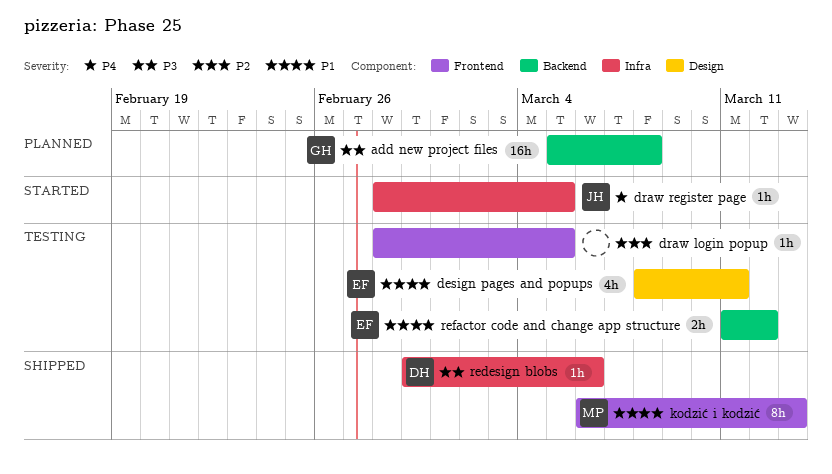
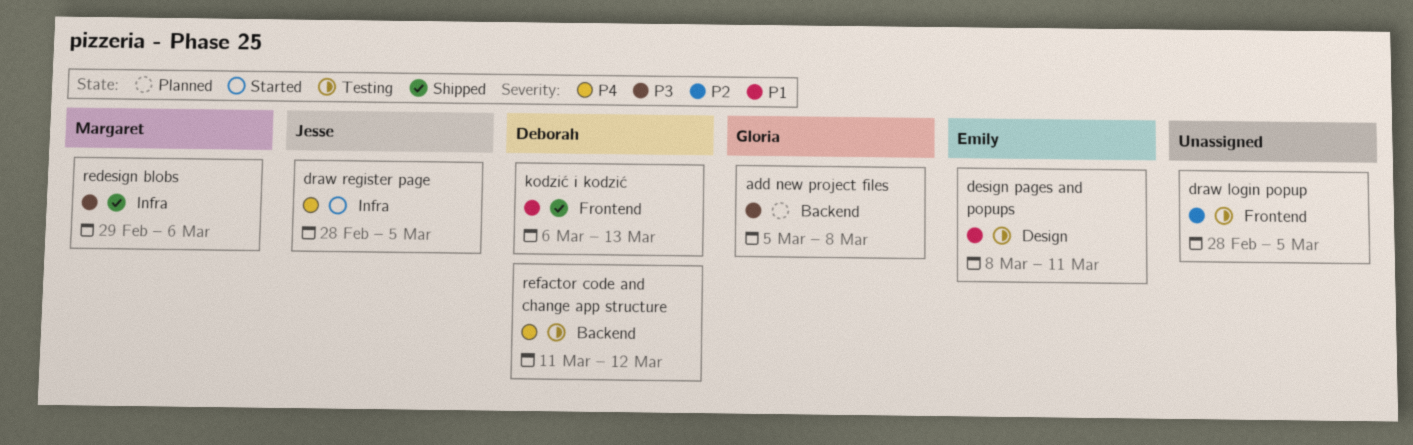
kodzić i kodzić, owner: Margaret -> Deborah
redesign blobs, owner: Deborah -> Margaret
refactor code and change app structure, owner: Emily -> Deborah
refactor code and change app structure, priority: P1 -> P4

